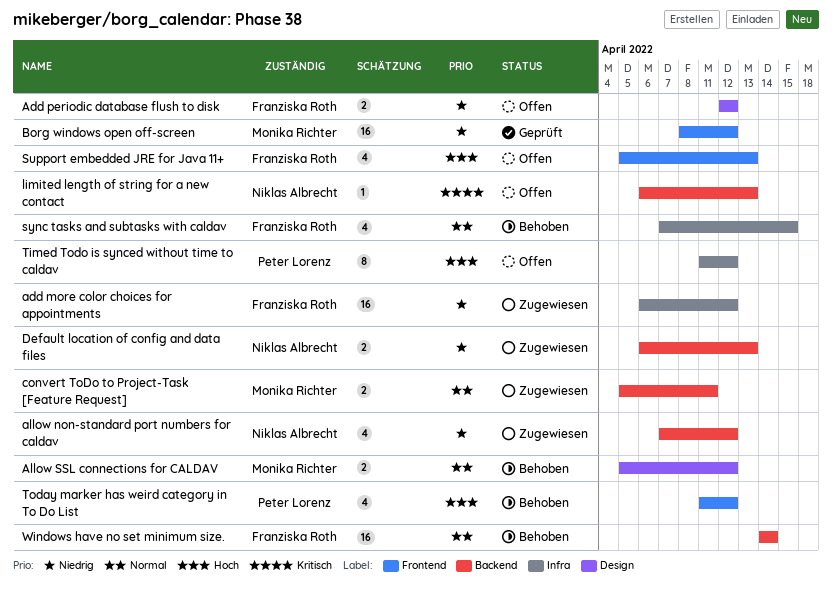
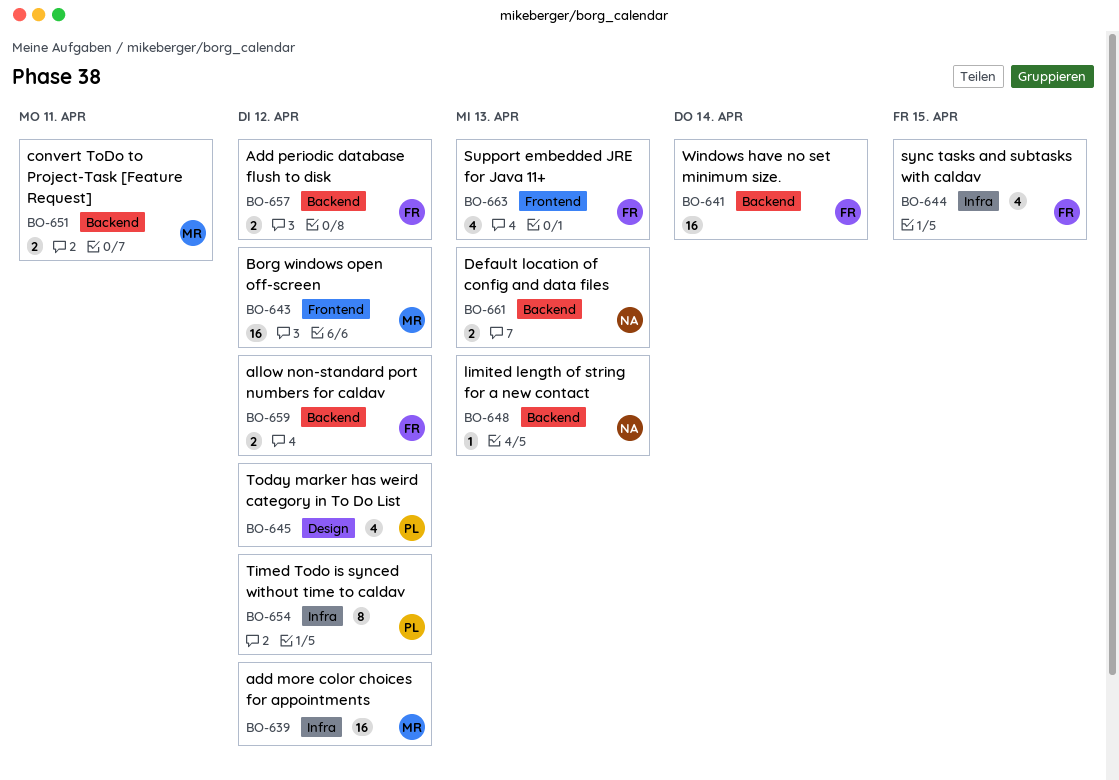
add more color choices for appointments, owner: Franziska Roth -> Monika Richter
Add periodic database flush to disk, label: Design -> Backend
allow non-standard port numbers for caldav, owner: Niklas Albrecht -> Franziska Roth
allow non-standard port numbers for caldav, estimate: 4 -> 2
Allow SSL connections for CALDAV: present -> none
Today marker has weird category in To Do List, label: Frontend -> Design

